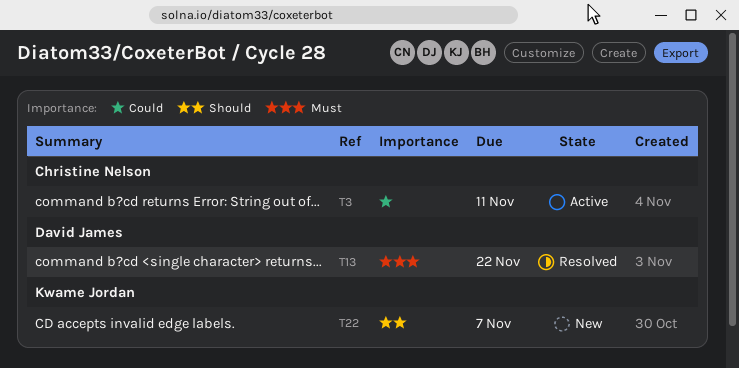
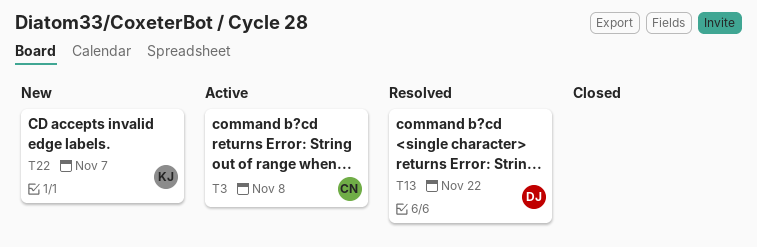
T3, due: Nov 11 -> Nov 8

